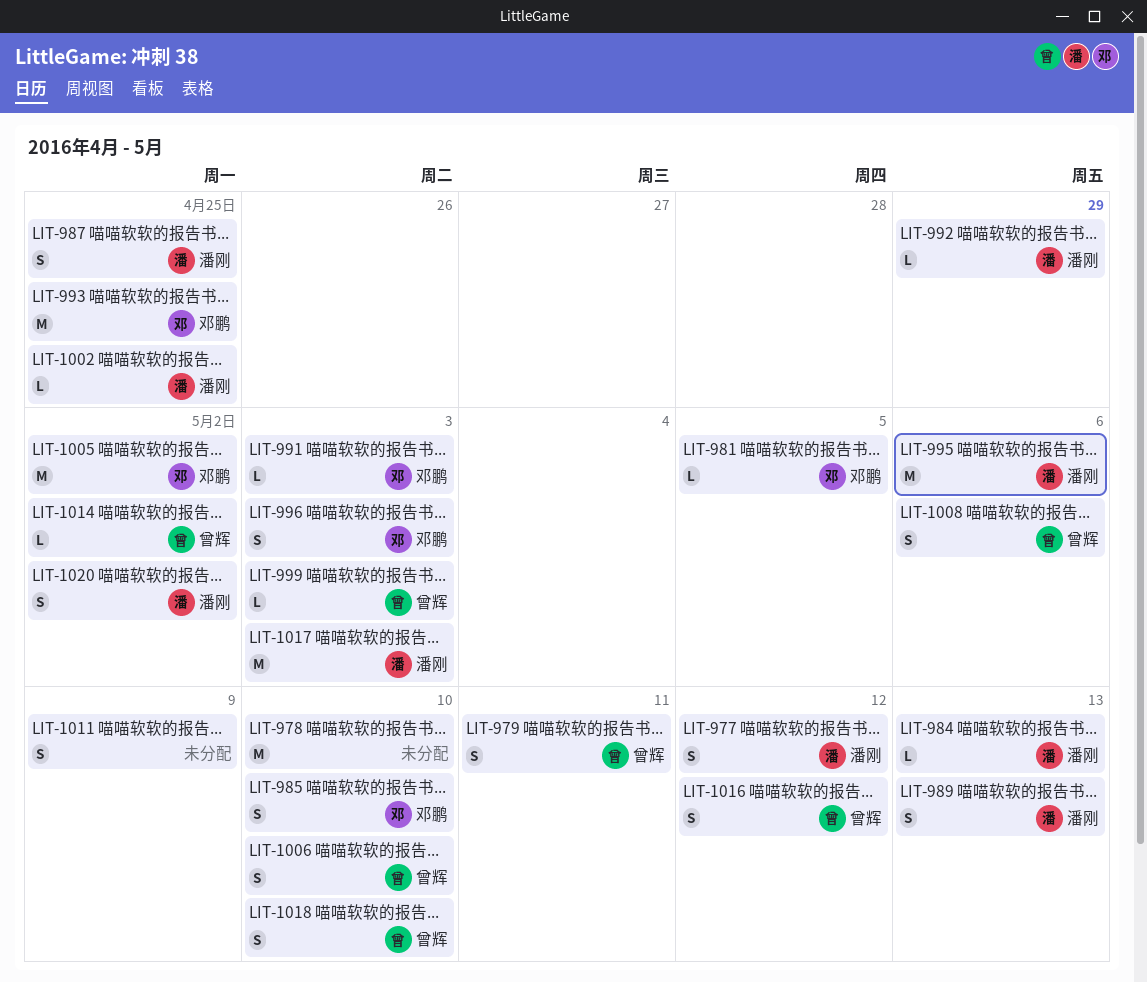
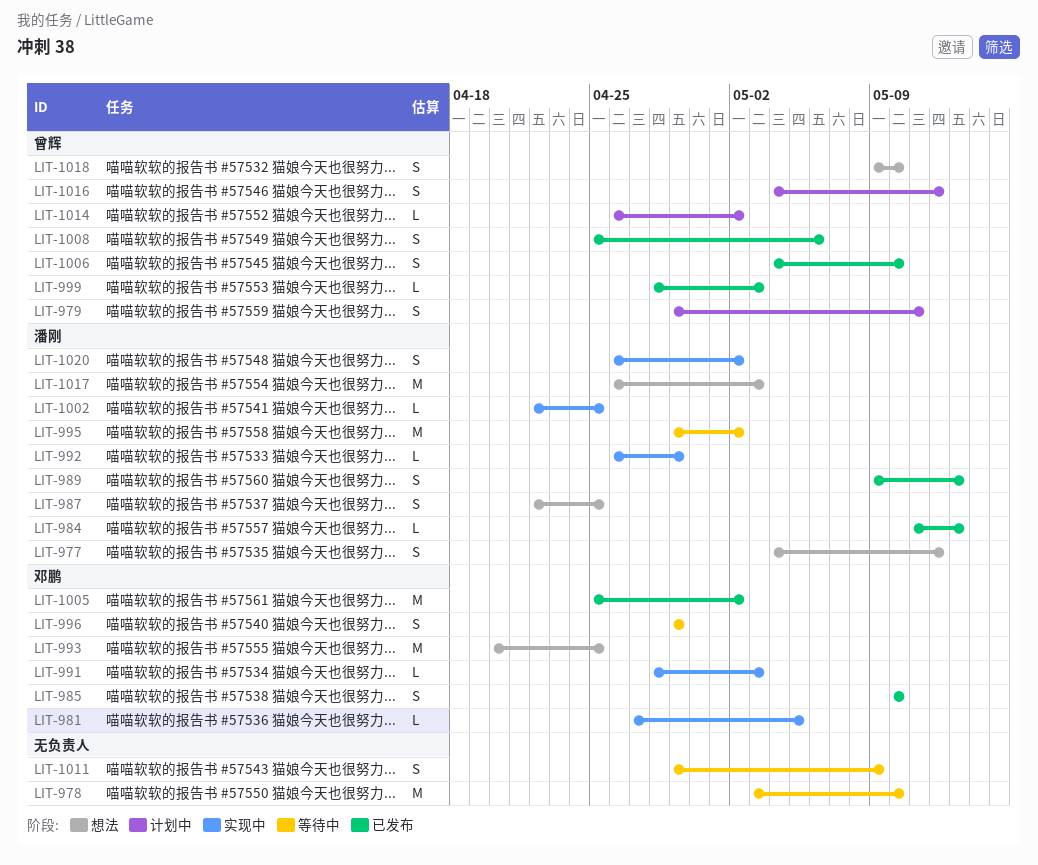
LIT-995, due: May 6 -> May 2
LIT-996, due: May 3 -> Apr 29

